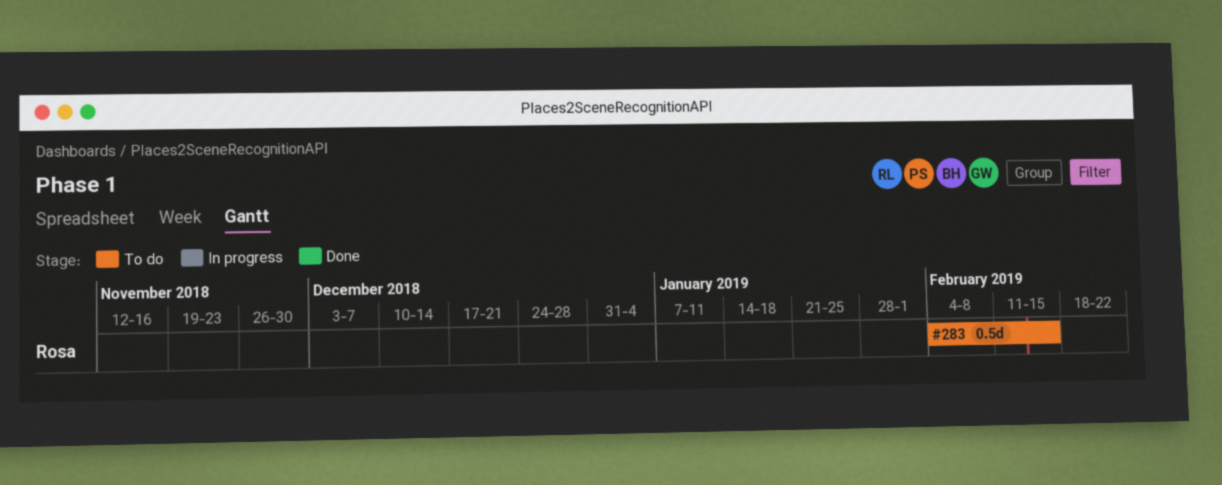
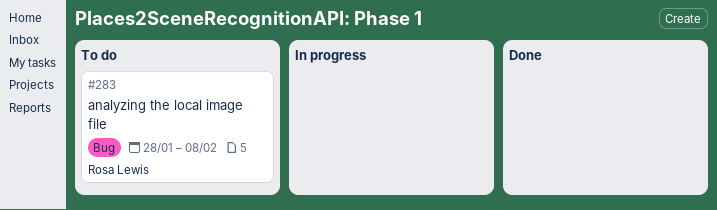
#283, start: Feb 4 -> Jan 28
#283, due: Feb 15 -> Feb 8

